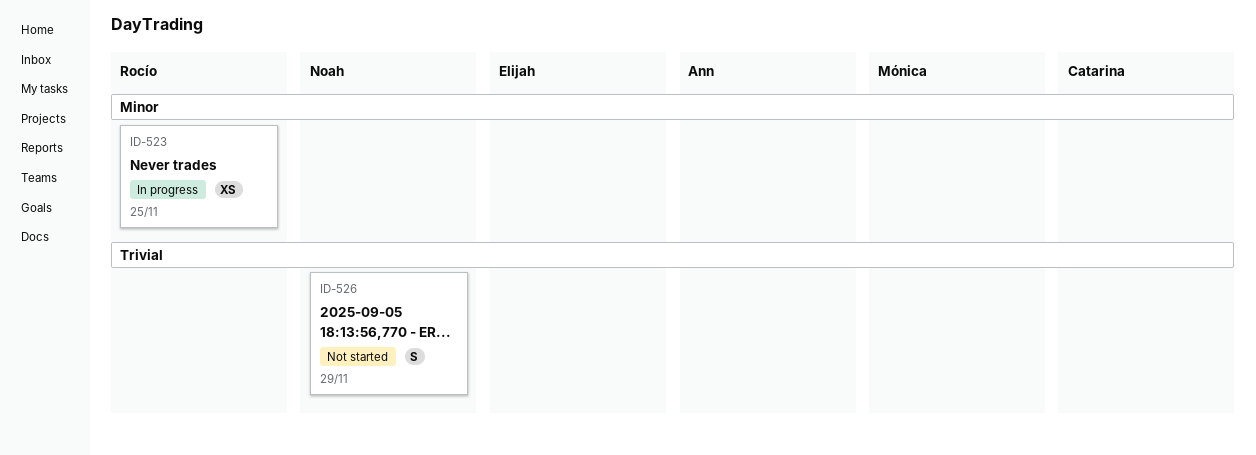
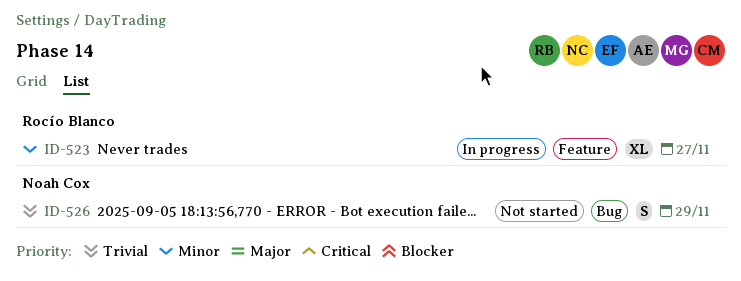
ID-523, estimate: XS -> XL
ID-523, due: Nov 25 -> Nov 27

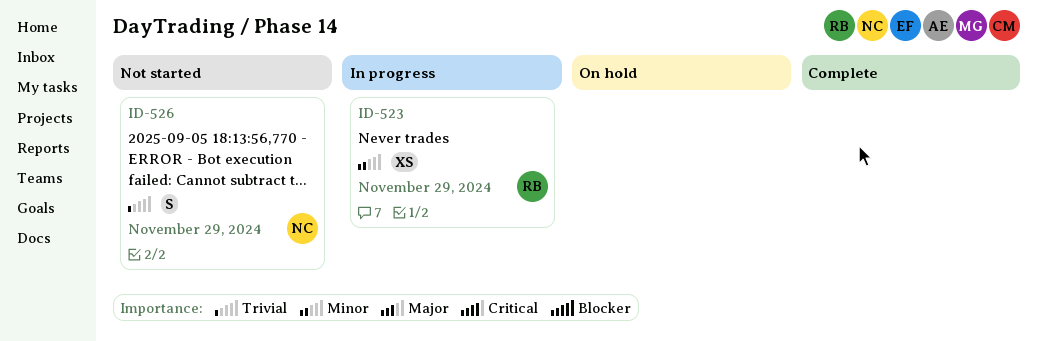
ID-523, estimate: XL -> XS
ID-523, due: Nov 27 -> Nov 29

